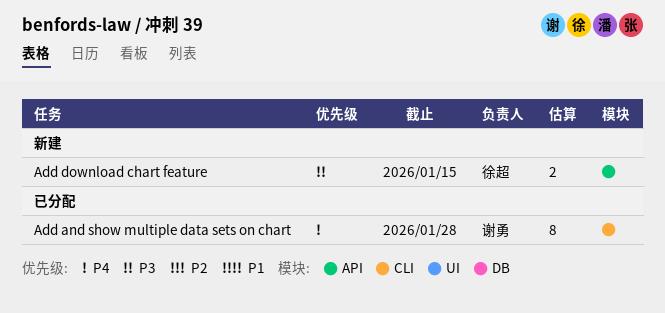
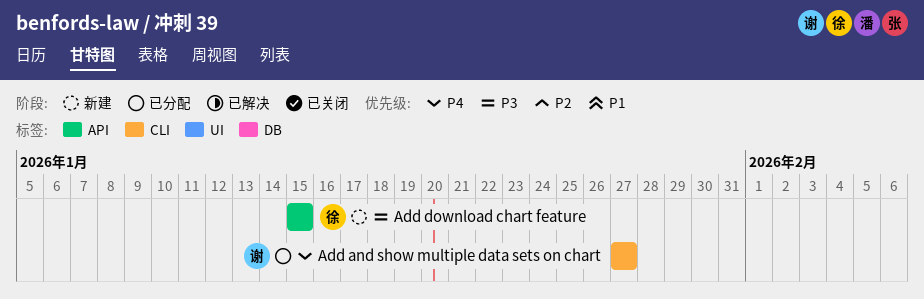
Add and show multiple data sets on chart, due: Jan 28 -> Jan 27

